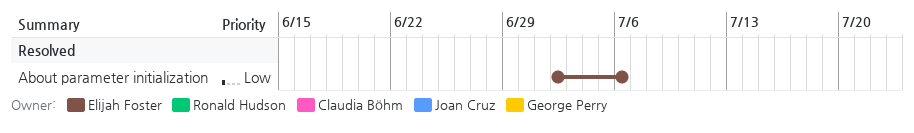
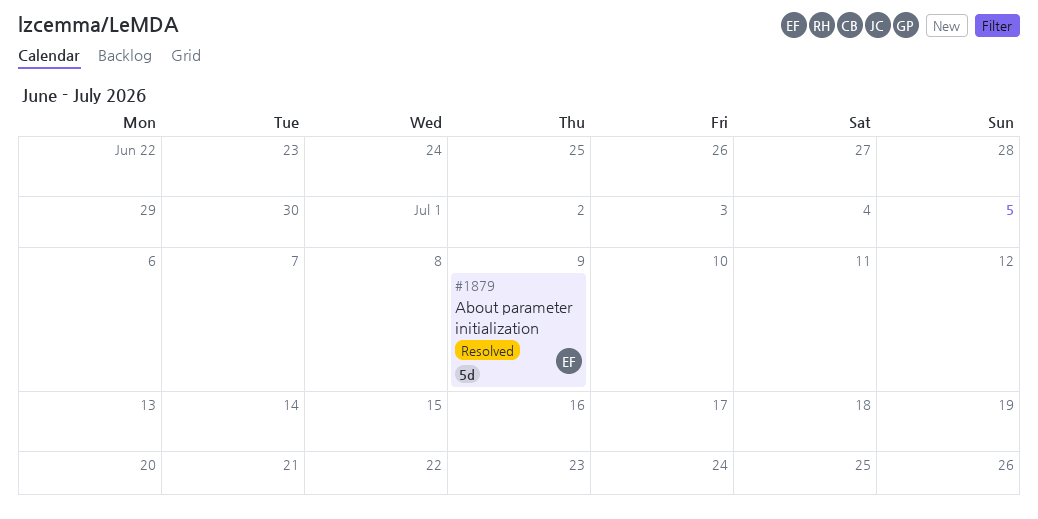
About parameter initialization, due: Jul 6 -> Jul 9

